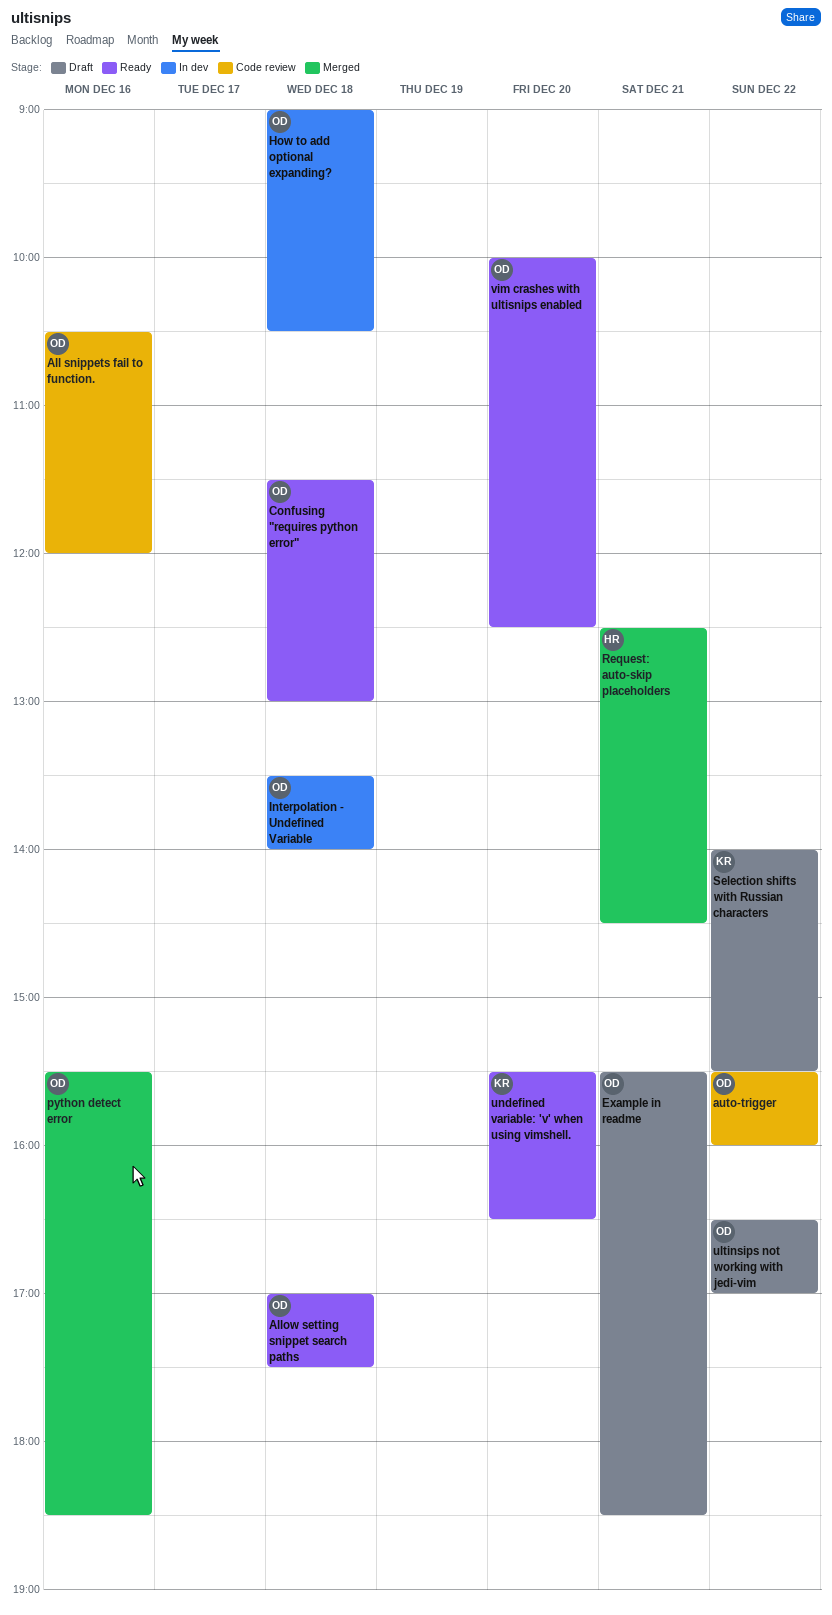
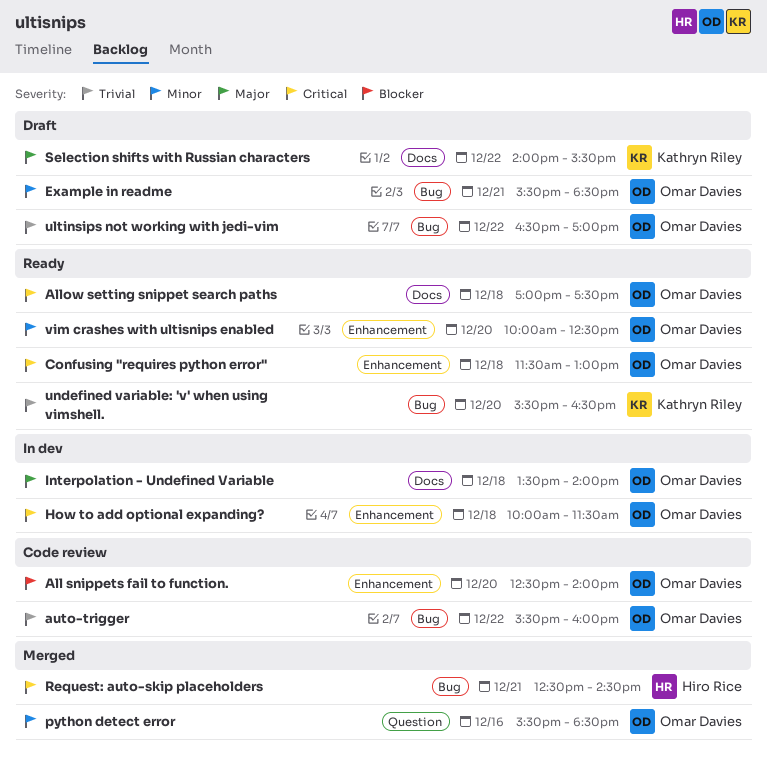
All snippets fail to function., day: Dec 16 -> Dec 20
All snippets fail to function., begins: 10:30 -> 12:30
All snippets fail to function., ends: 12:00 -> 14:00
How to add optional expanding?, begins: 09:00 -> 10:00
How to add optional expanding?, ends: 10:30 -> 11:30

